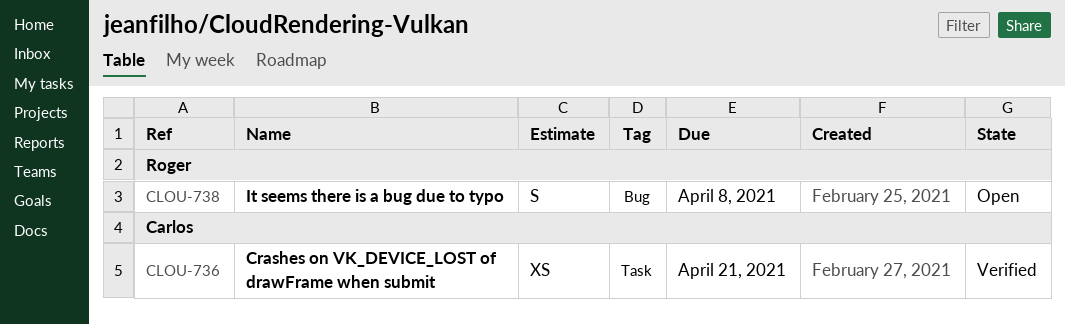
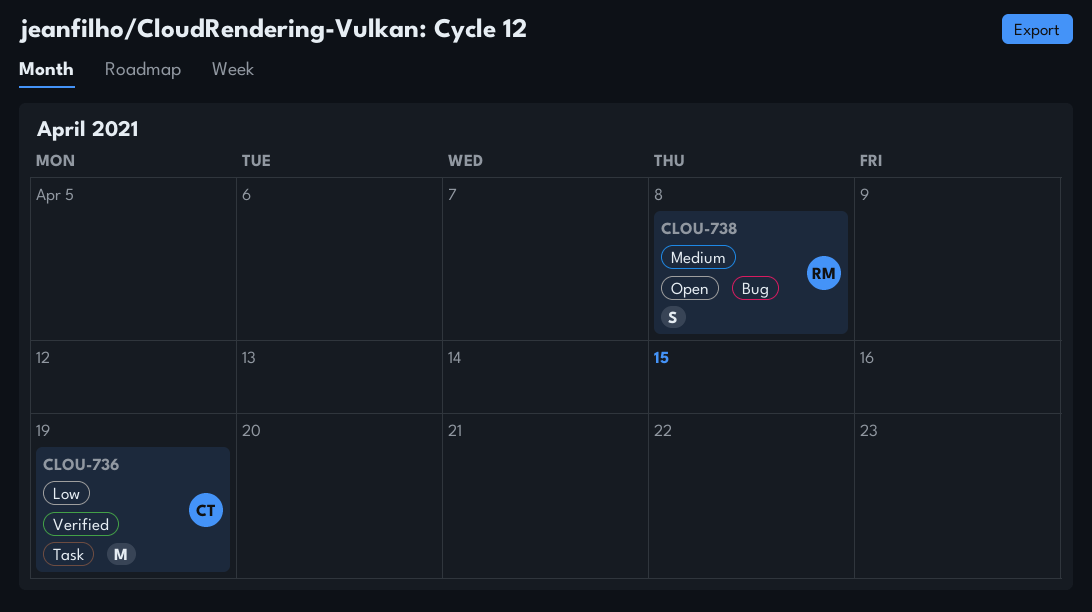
CLOU-736, estimate: XS -> M
CLOU-736, due: Apr 21 -> Apr 19

